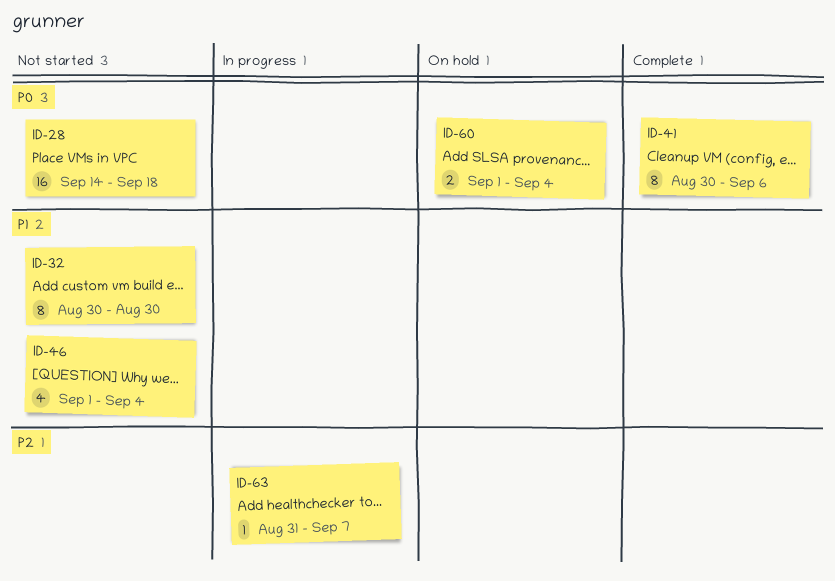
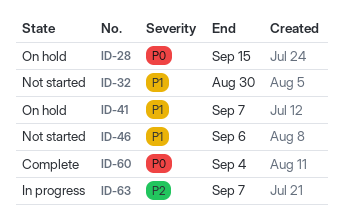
ID-28, status: Not started -> On hold
ID-28, due: Sep 18 -> Sep 15
ID-41, status: Complete -> On hold
ID-41, priority: P0 -> P1
ID-41, due: Sep 6 -> Sep 7
ID-46, due: Sep 4 -> Sep 6
ID-60, status: On hold -> Complete

